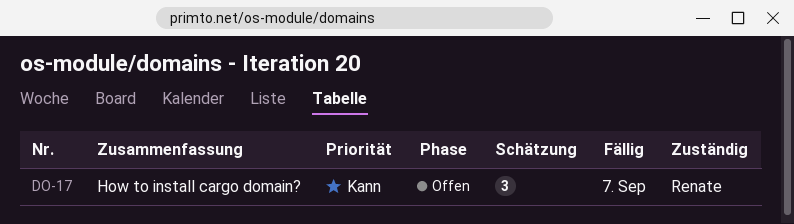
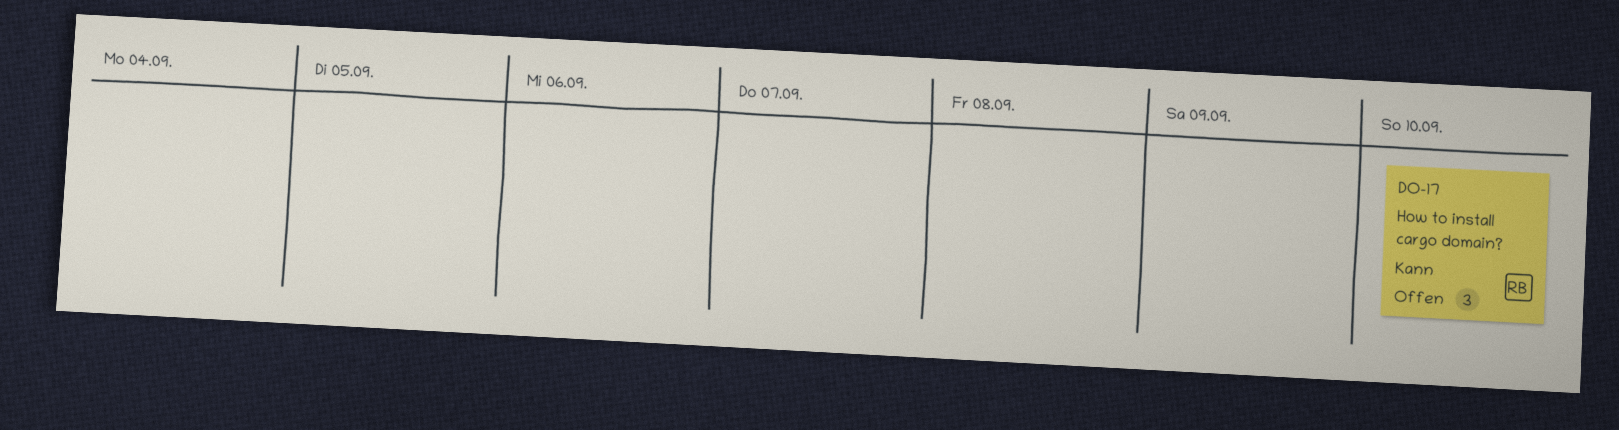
DO-17, due: Sep 7 -> Sep 10

